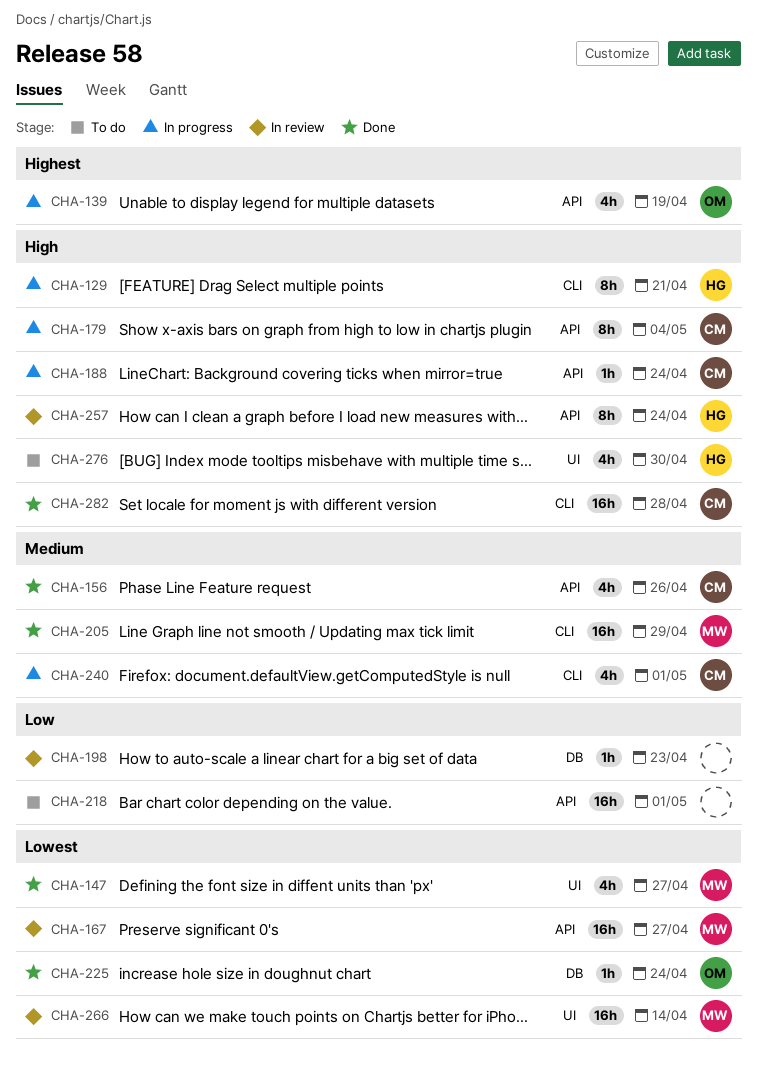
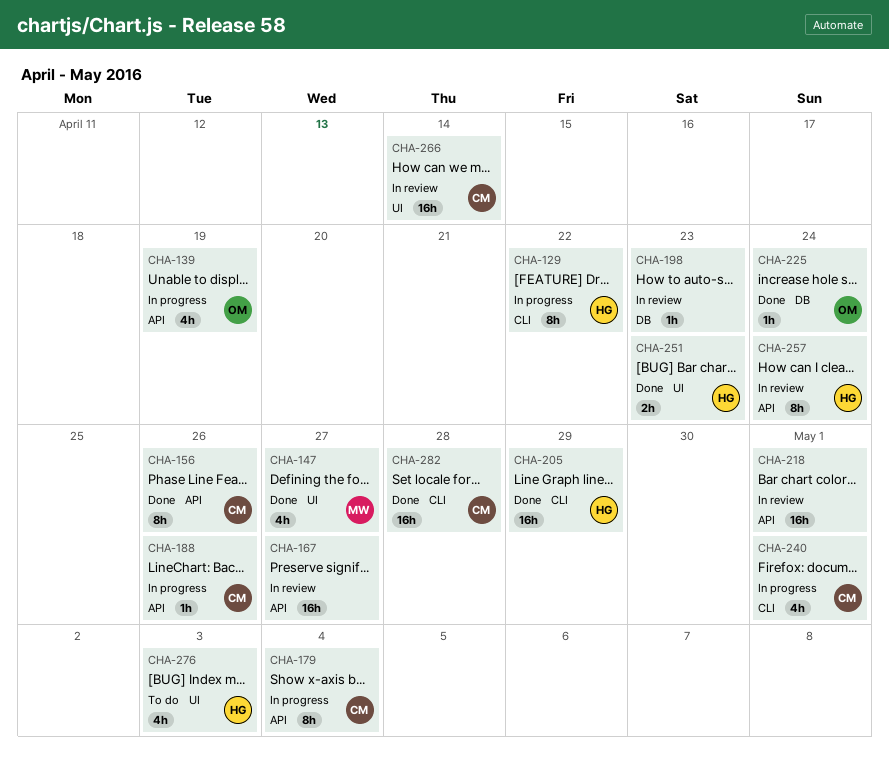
CHA-129, due: Apr 21 -> Apr 22
CHA-156, estimate: 4h -> 8h
CHA-167, owner: MW -> none
CHA-188, due: Apr 24 -> Apr 26
CHA-205, owner: MW -> HG
CHA-218, status: To do -> In review
CHA-251: none -> present
CHA-266, owner: MW -> CM
CHA-276, due: Apr 30 -> May 3

